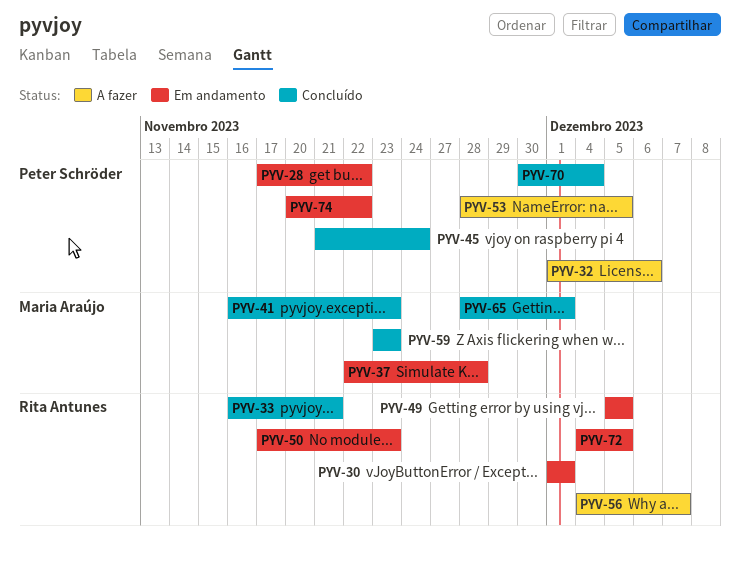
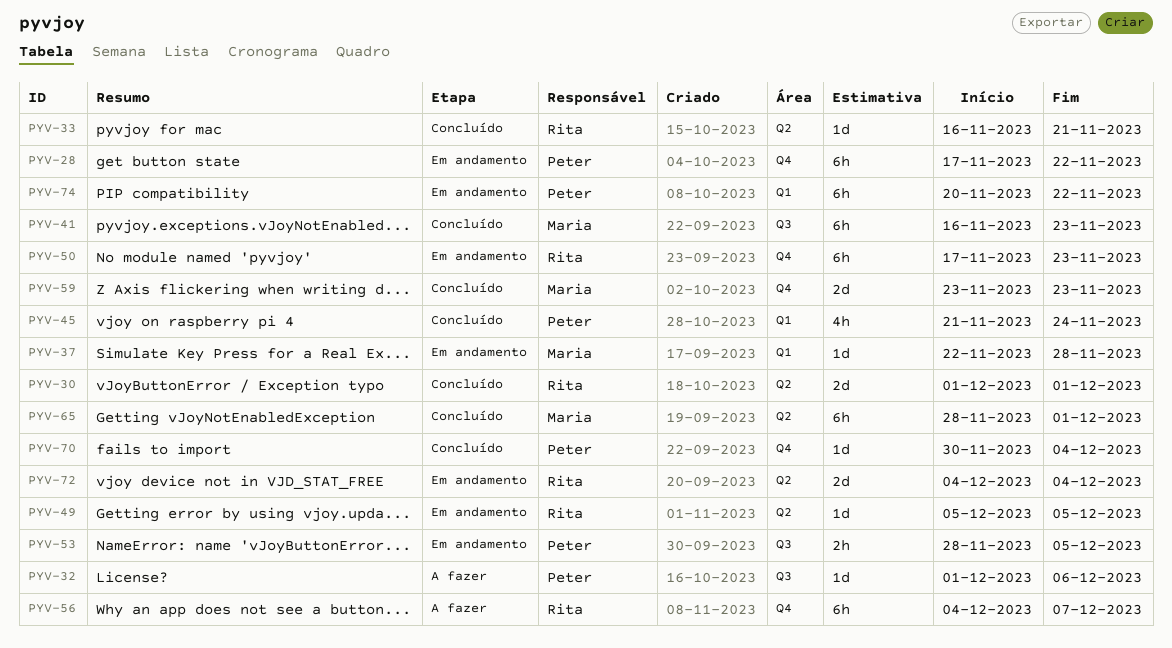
PYV-30, status: Em andamento -> Concluído
PYV-53, status: A fazer -> Em andamento
PYV-72, due: Dec 5 -> Dec 4

